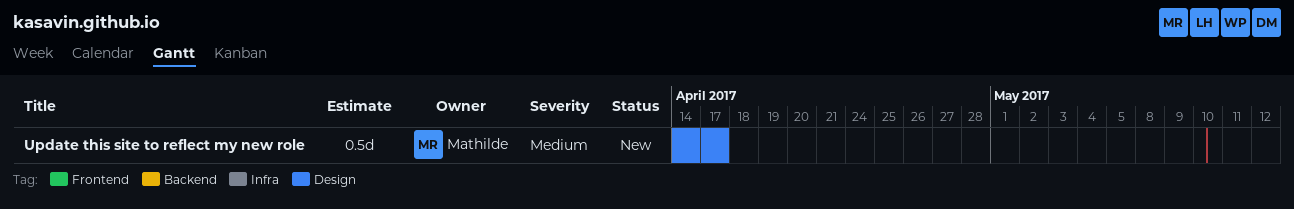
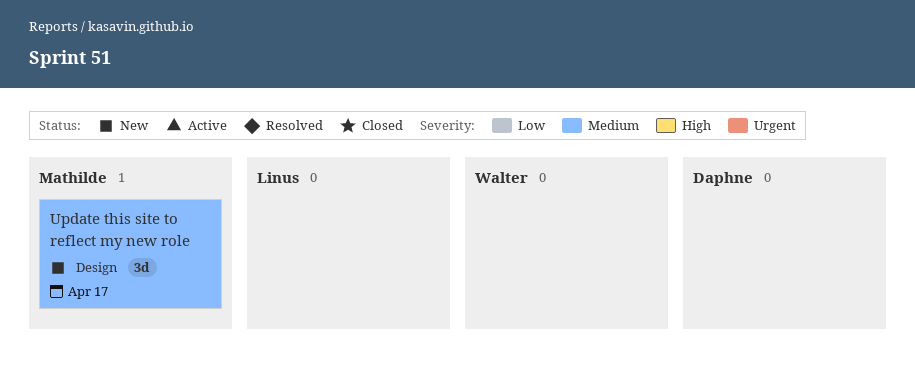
Update this site to reflect my new role, estimate: 0.5d -> 3d

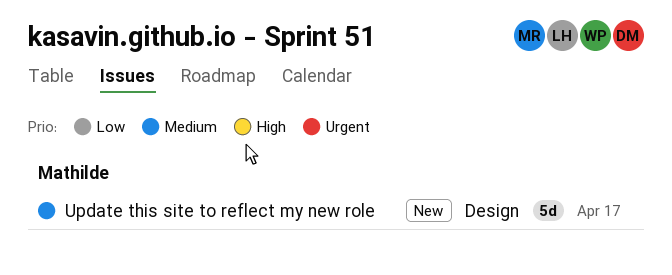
Update this site to reflect my new role, estimate: 3d -> 5d

